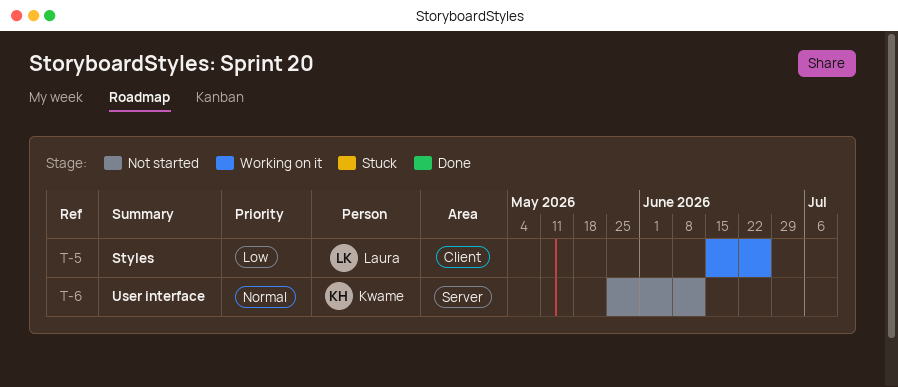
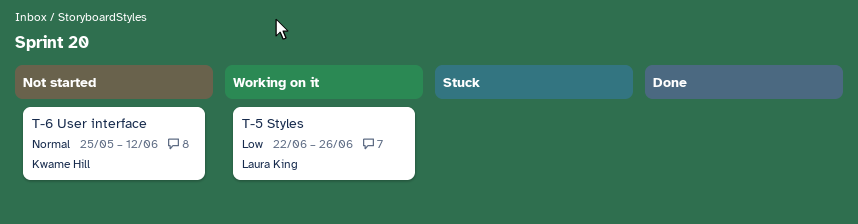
T-5, start: Jun 15 -> Jun 22

